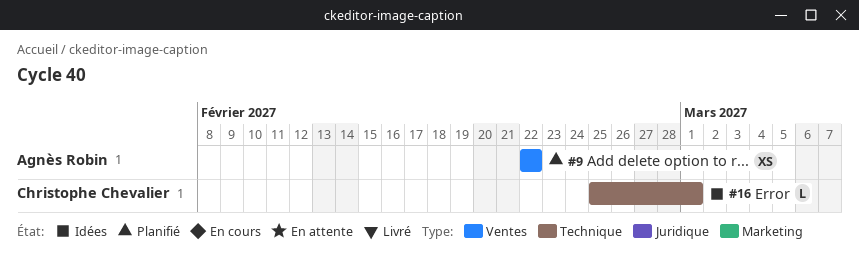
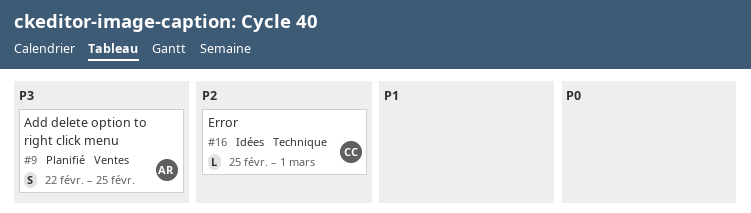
#9, estimate: XS -> S
#9, due: Feb 22 -> Feb 25

